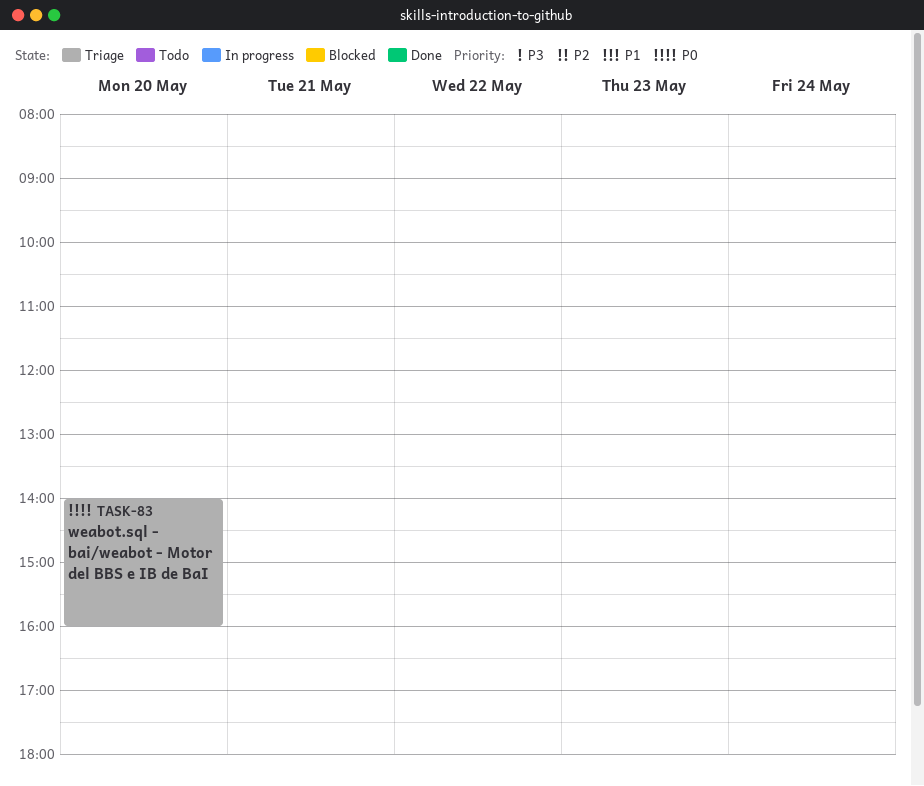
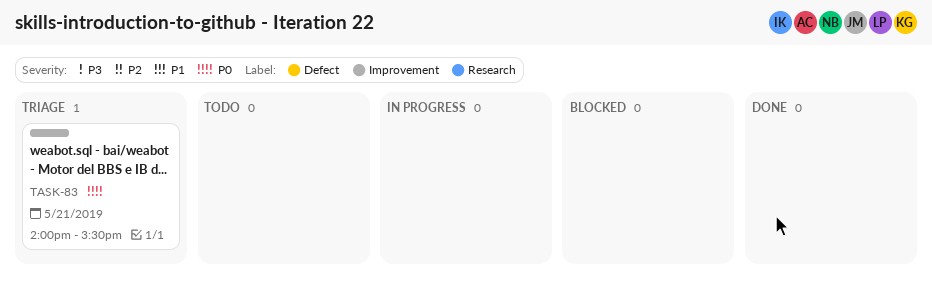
TASK-83, day: May 20 -> May 21
TASK-83, ends: 16:00 -> 15:30

